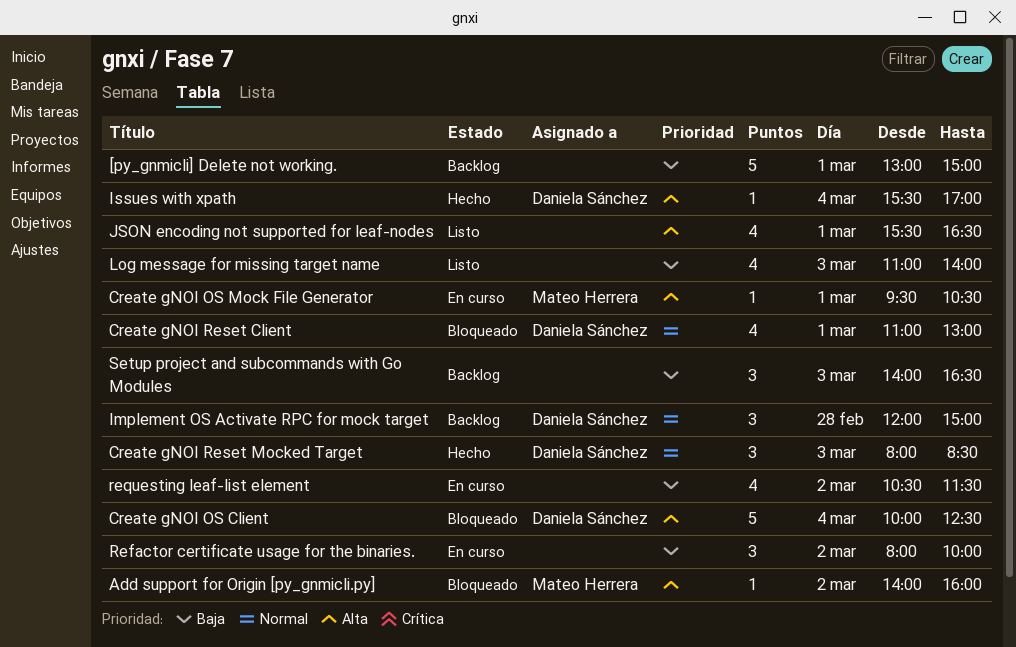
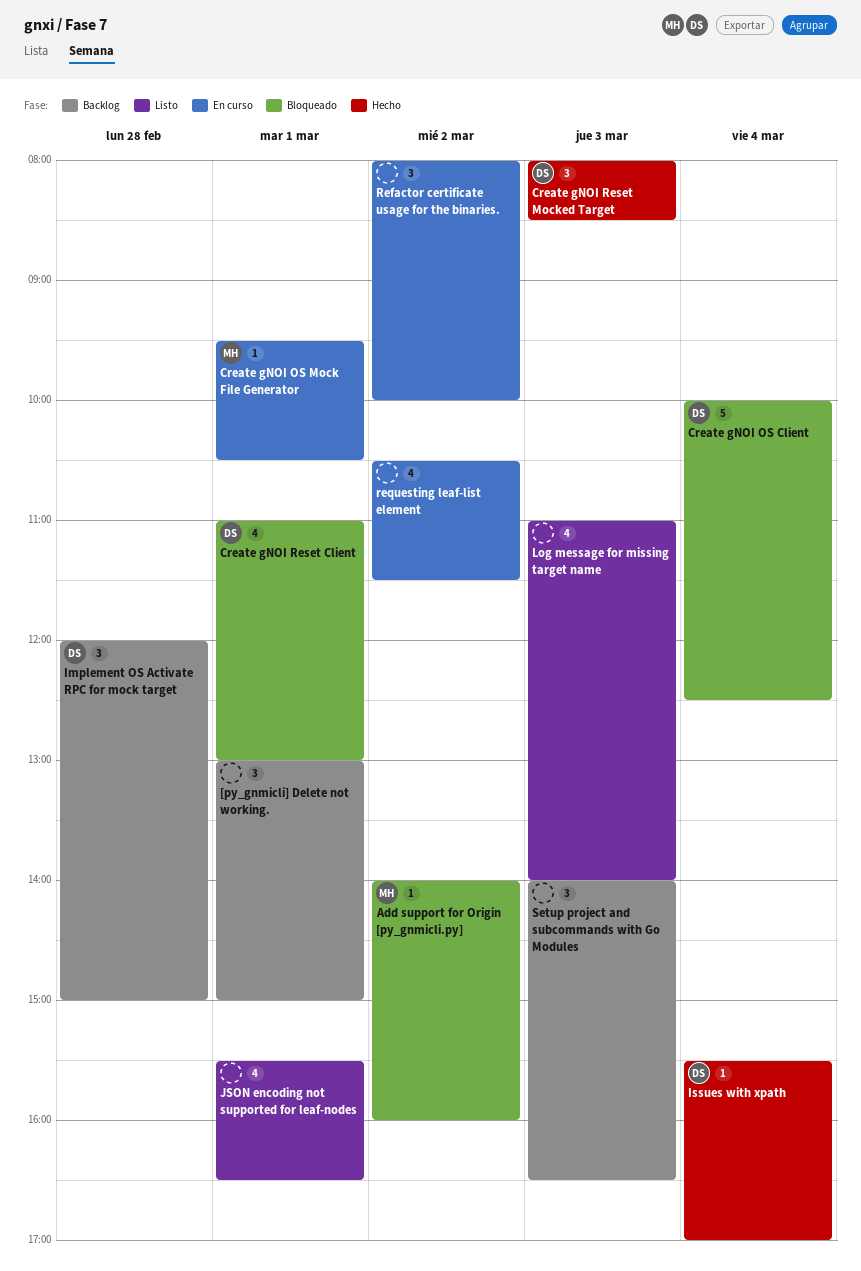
[py_gnmicli] Delete not working., estimate: 5 -> 3

